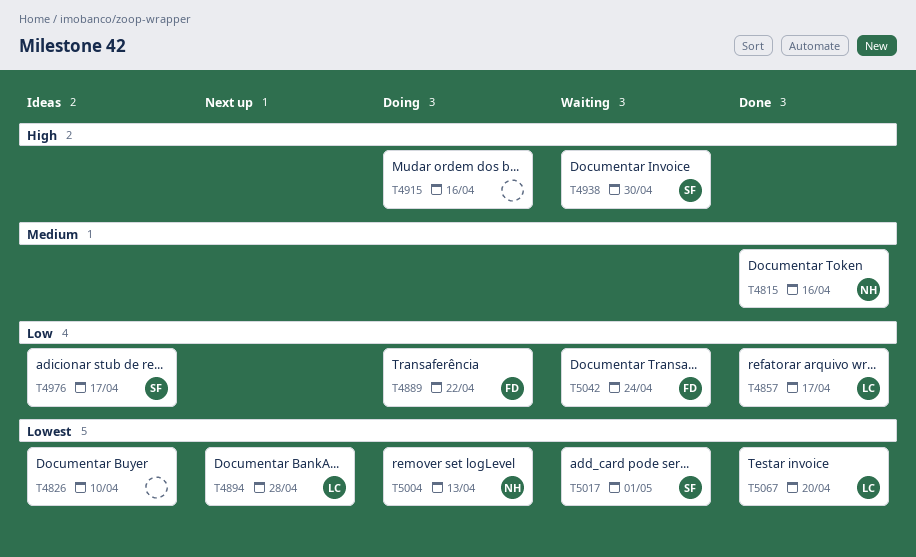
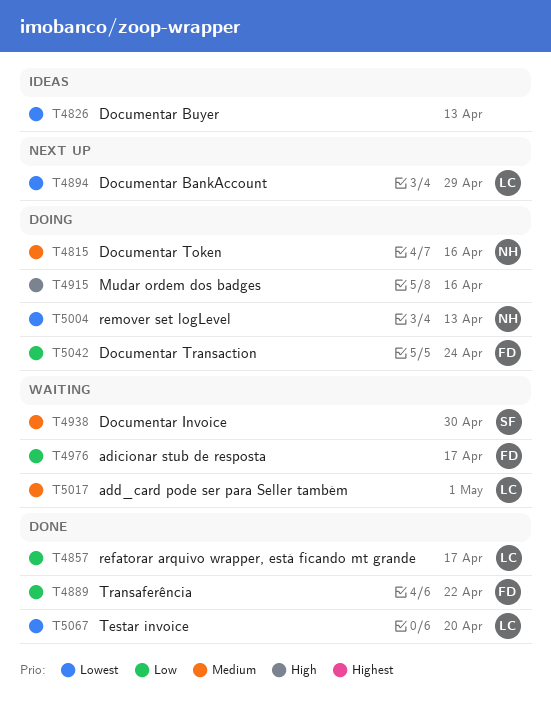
T4815, status: Done -> Doing
T4826, due: Apr 10 -> Apr 13
T4889, status: Doing -> Done
T4894, due: Apr 28 -> Apr 29
T4938, priority: High -> Medium
T4976, status: Ideas -> Waiting
T4976, owner: SF -> FD
T5017, owner: SF -> LC
T5017, priority: Lowest -> Medium
T5042, status: Waiting -> Doing

